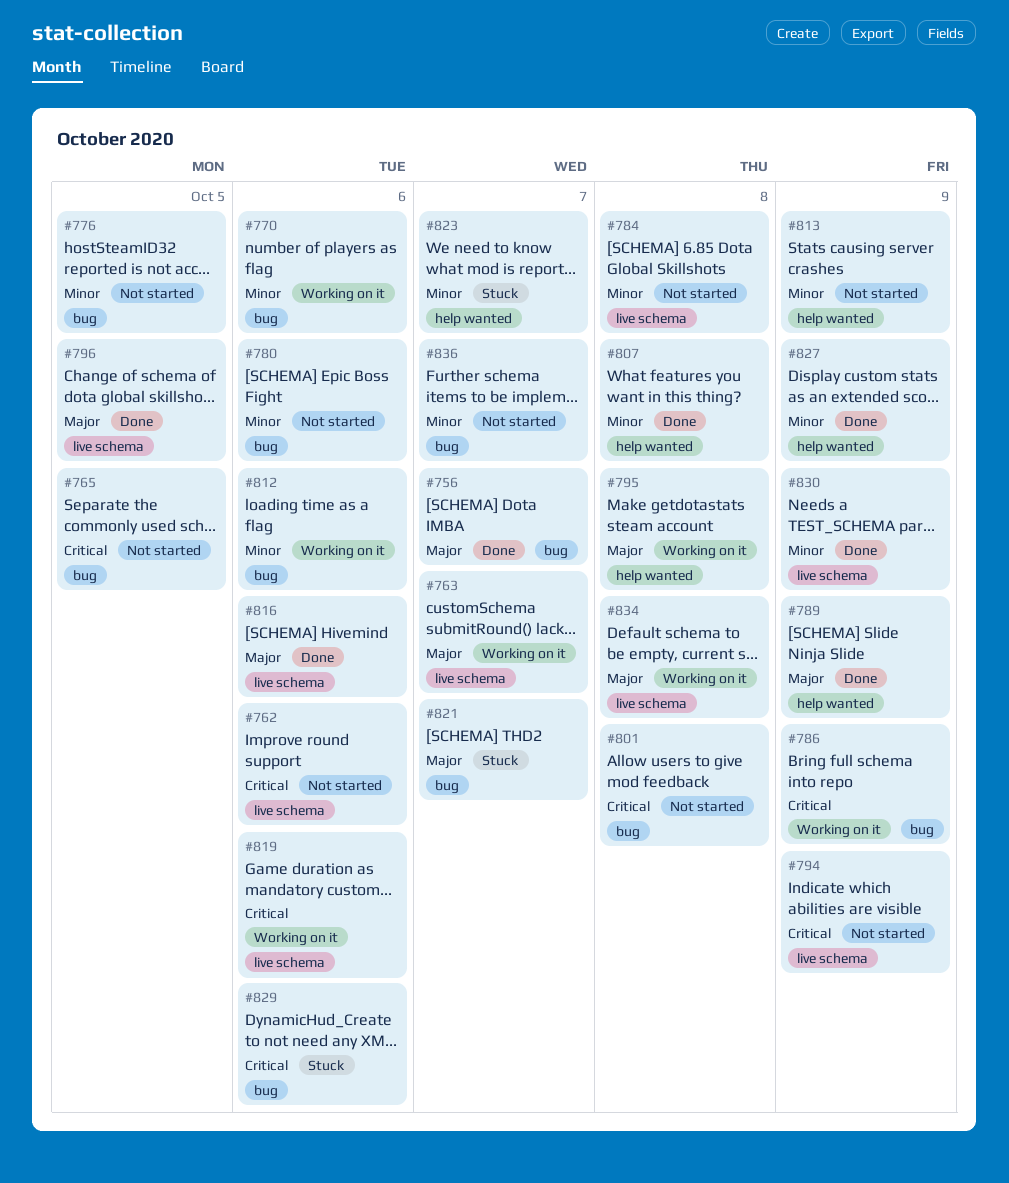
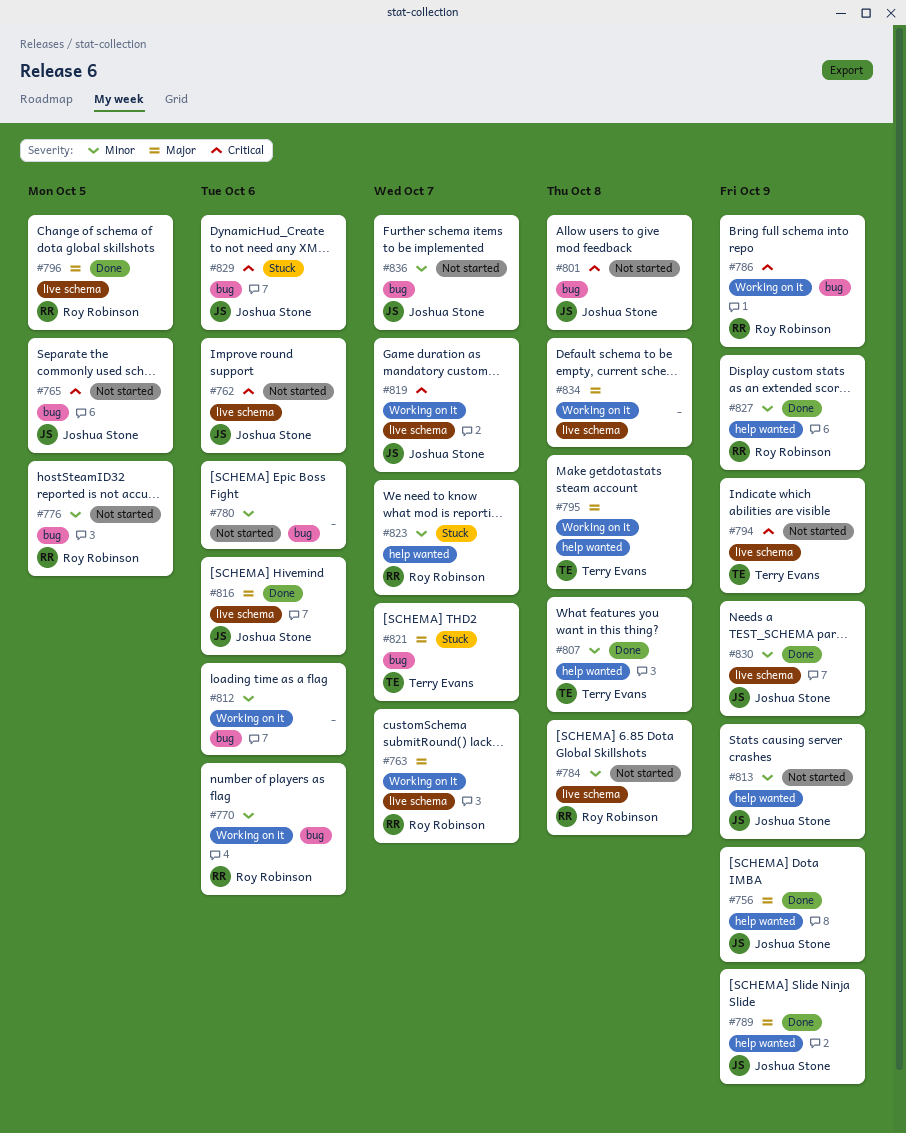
#756, label: bug -> help wanted
#756, due: Oct 7 -> Oct 9
#819, due: Oct 6 -> Oct 7

